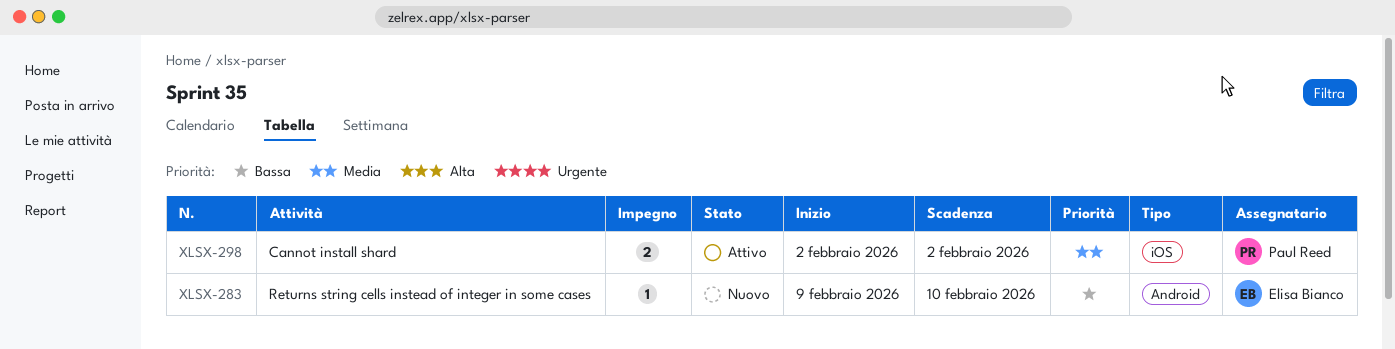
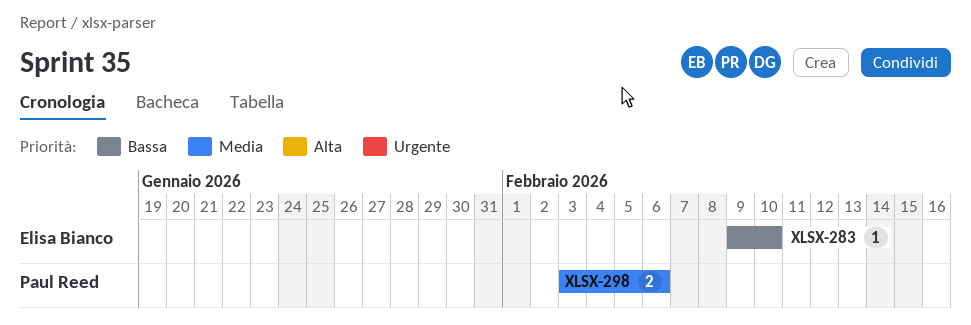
XLSX-298, start: Feb 2 -> Feb 3
XLSX-298, due: Feb 2 -> Feb 6

